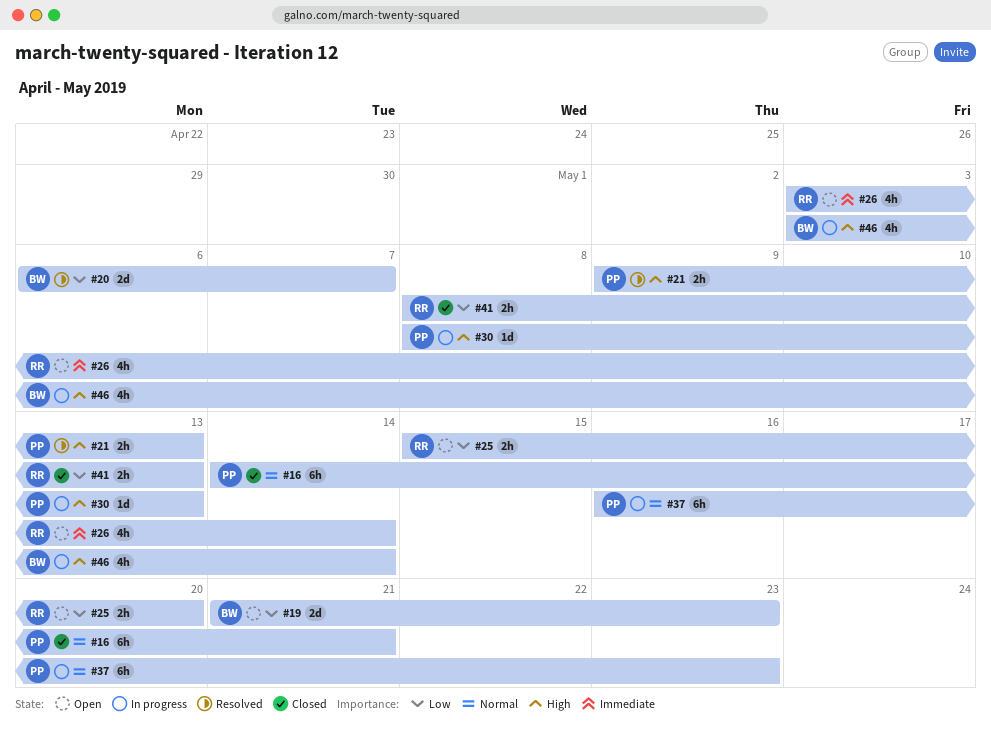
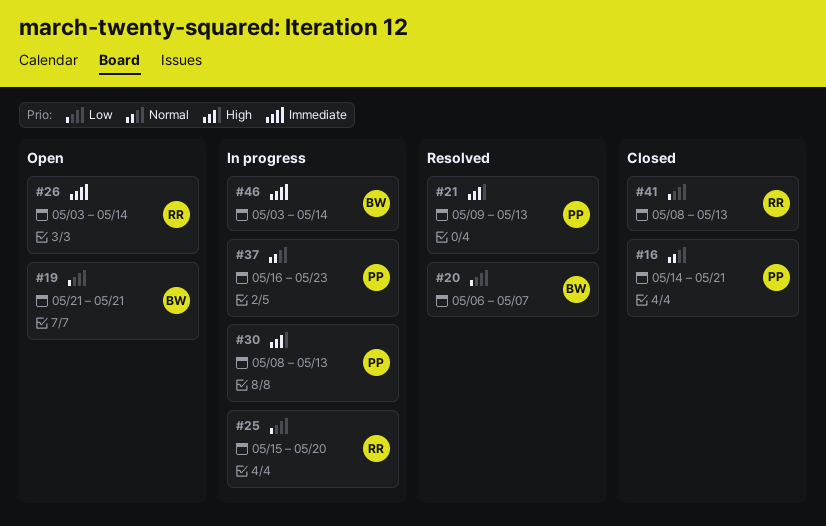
#19, due: May 23 -> May 21
#25, status: Open -> In progress
#46, priority: High -> Immediate

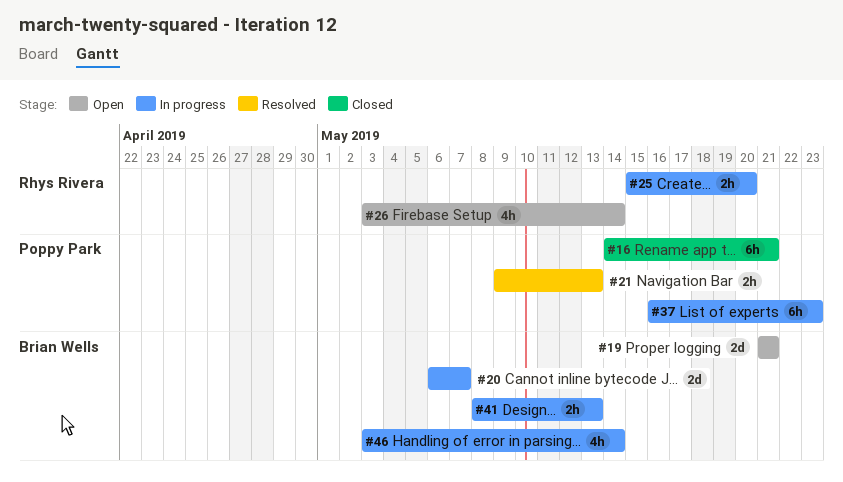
#20, status: Resolved -> In progress
#30: present -> none
#41, status: Closed -> In progress
#41, owner: Rhys Rivera -> Brian Wells

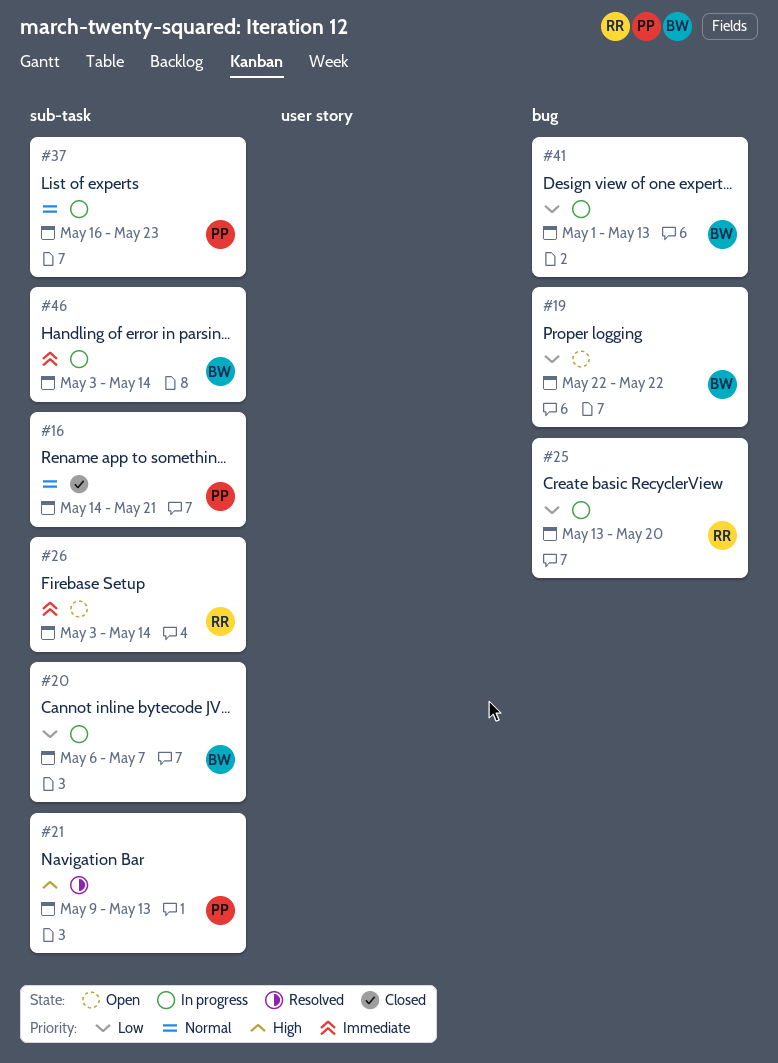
#19, start: May 21 -> May 22
#19, due: May 21 -> May 22
#25, start: May 15 -> May 13
#41, start: May 8 -> May 1

